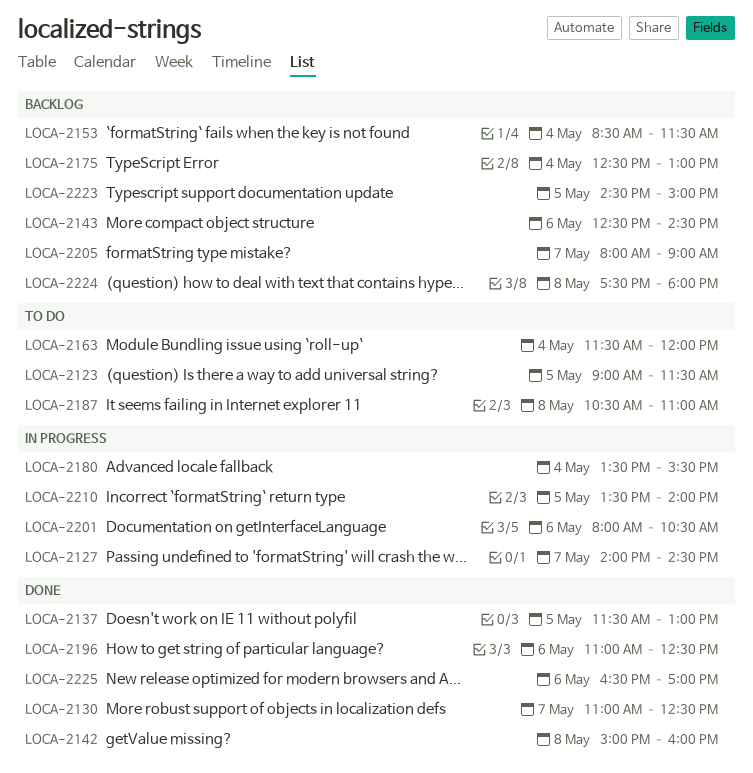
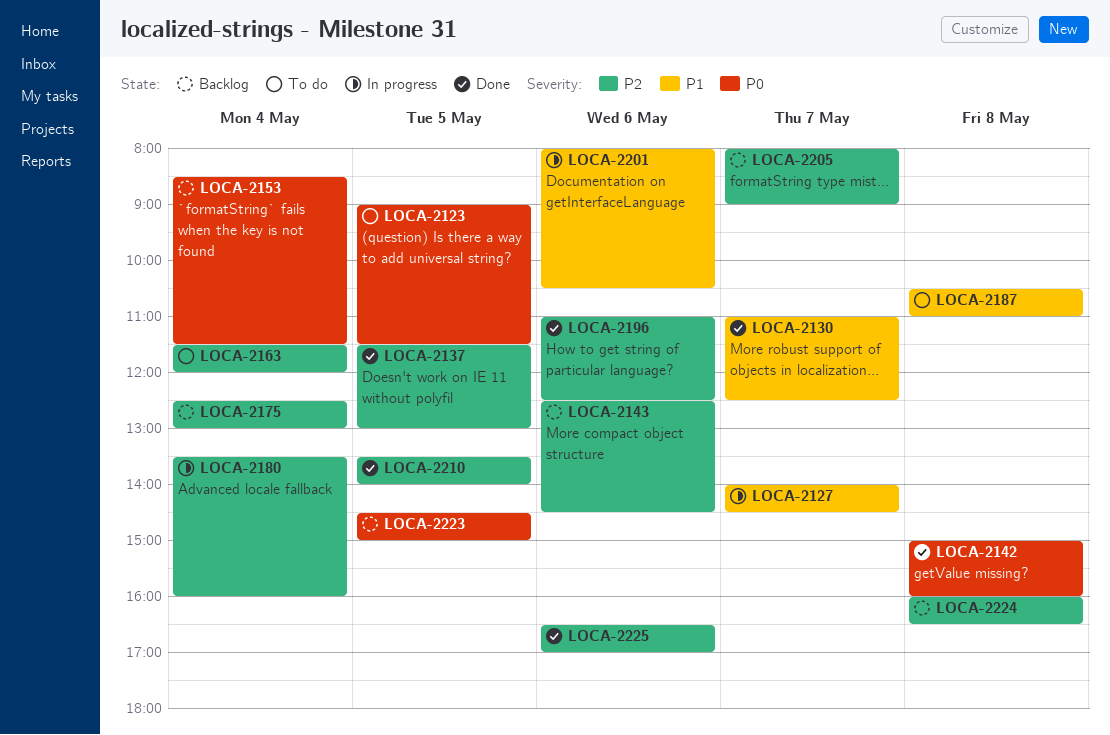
LOCA-2180, ends: 15:30 -> 16:00
LOCA-2210, status: In progress -> Done
LOCA-2224, begins: 17:30 -> 16:00
LOCA-2224, ends: 18:00 -> 16:30

